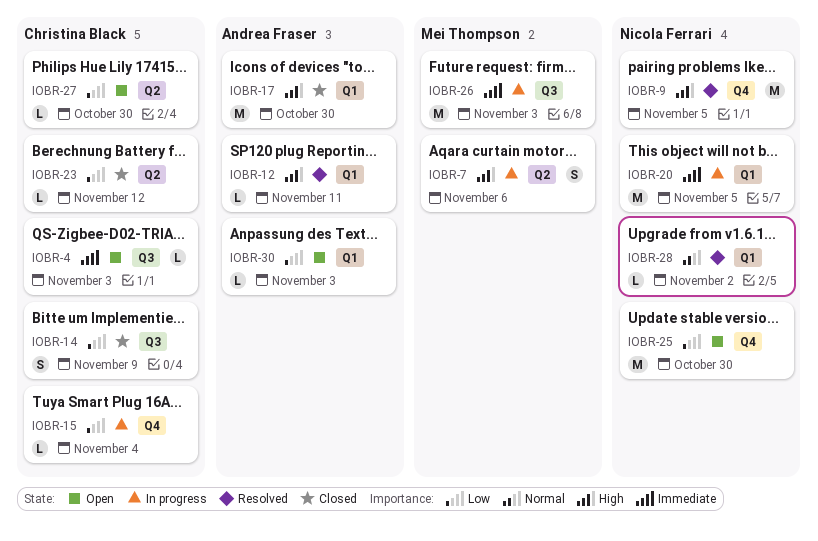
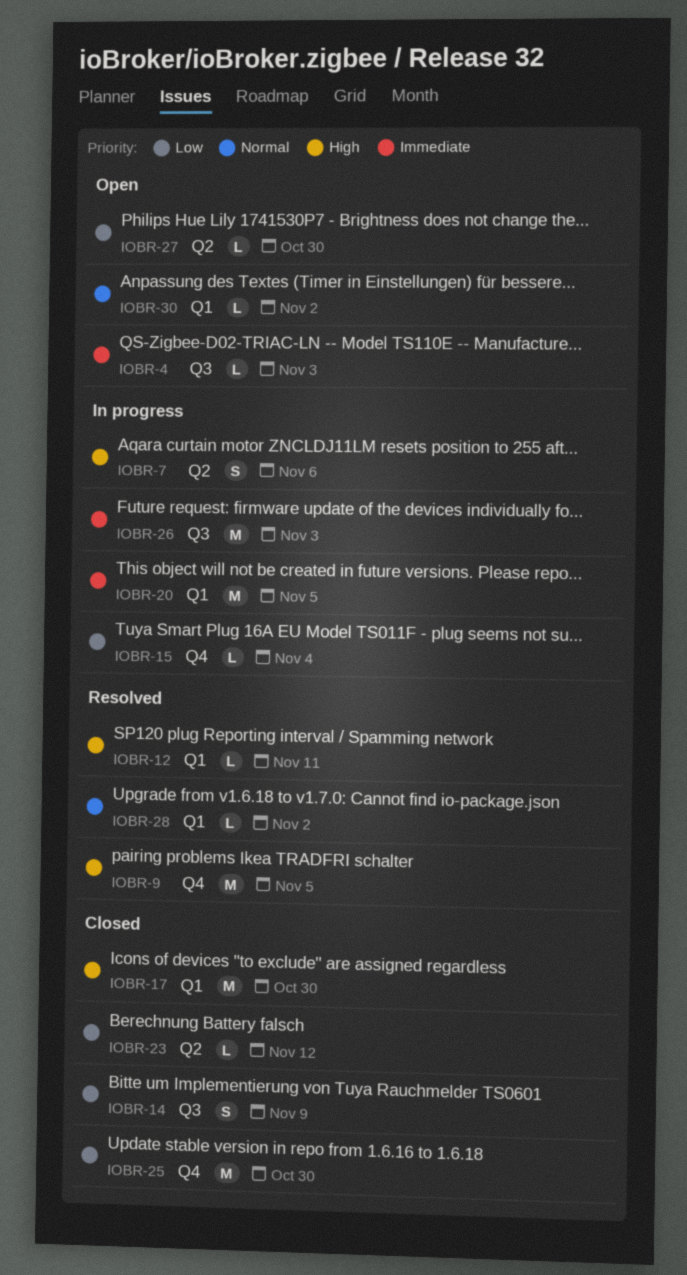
IOBR-25, status: Open -> Closed
IOBR-30, priority: Low -> Normal
IOBR-30, due: Nov 3 -> Nov 2

